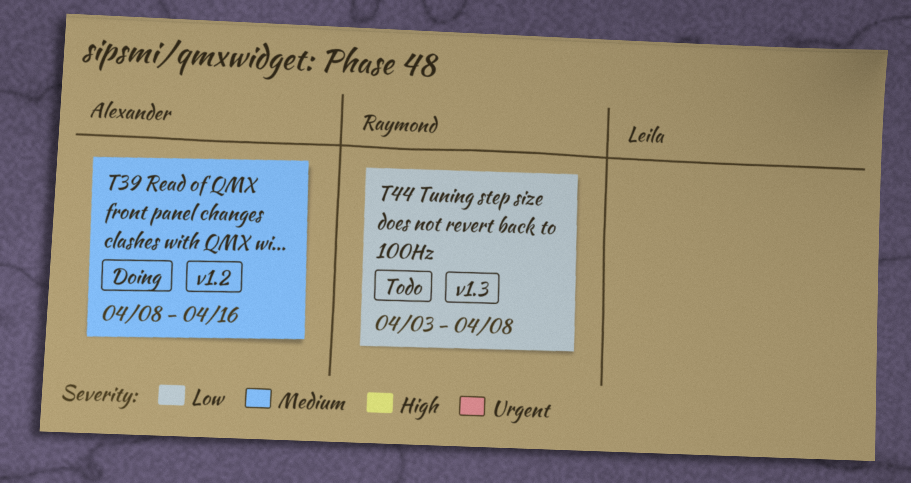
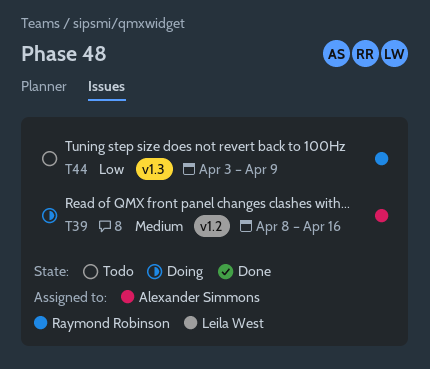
T44, due: Apr 8 -> Apr 9

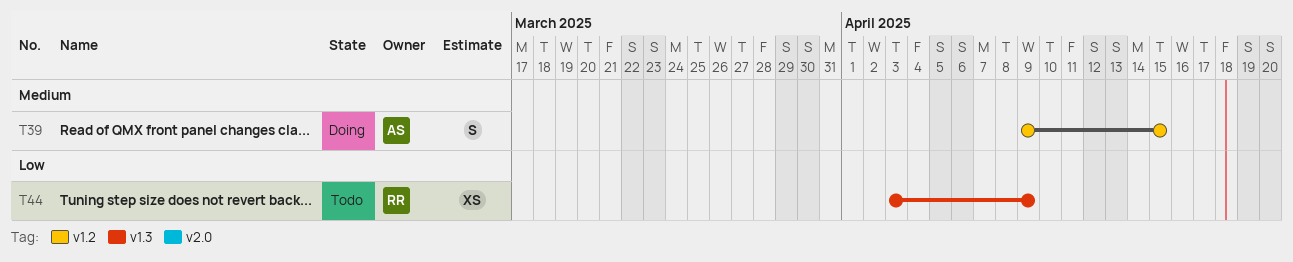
T39, start: Apr 8 -> Apr 9
T39, due: Apr 16 -> Apr 15

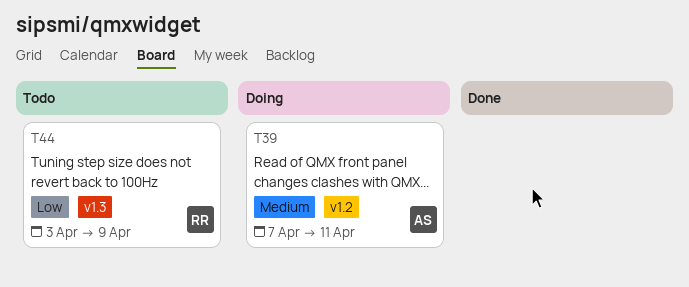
T39, start: Apr 9 -> Apr 7
T39, due: Apr 15 -> Apr 11

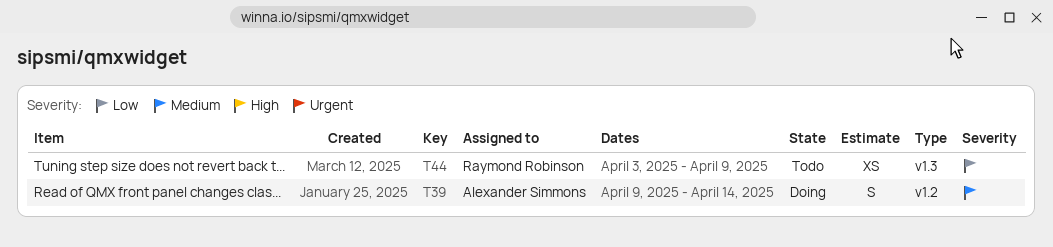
T39, start: Apr 7 -> Apr 9
T39, due: Apr 11 -> Apr 14

